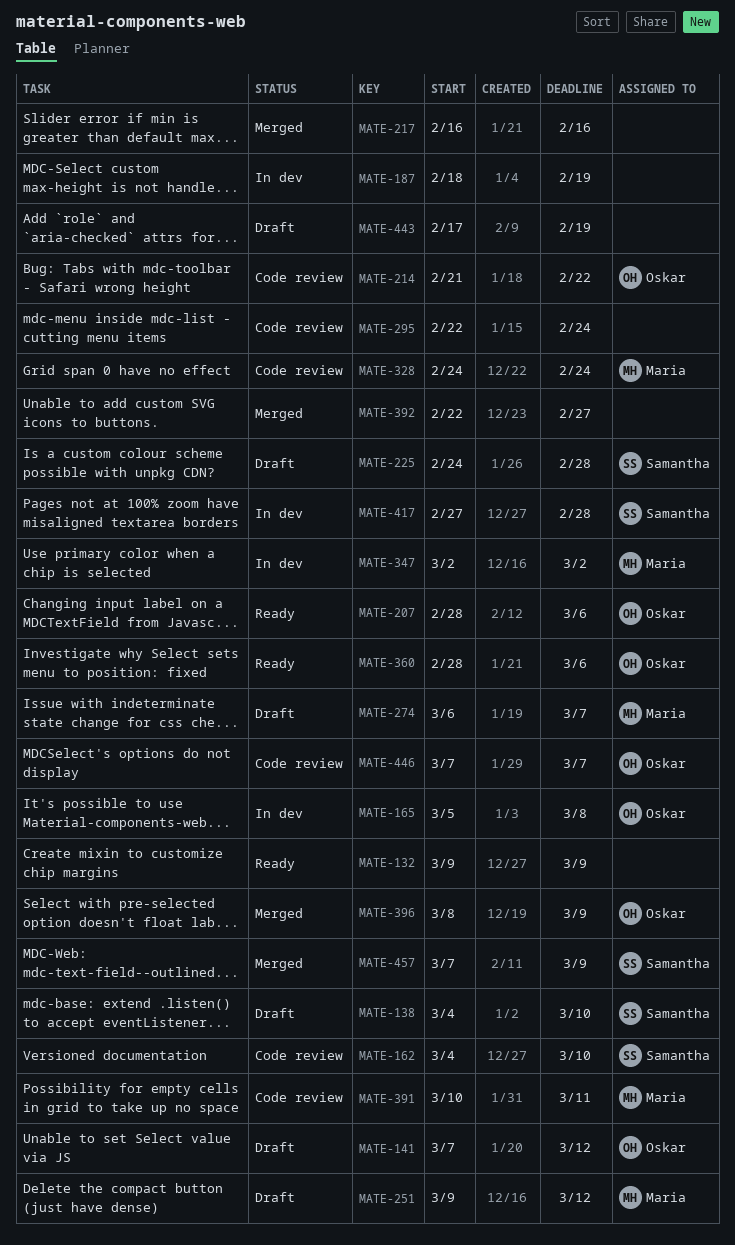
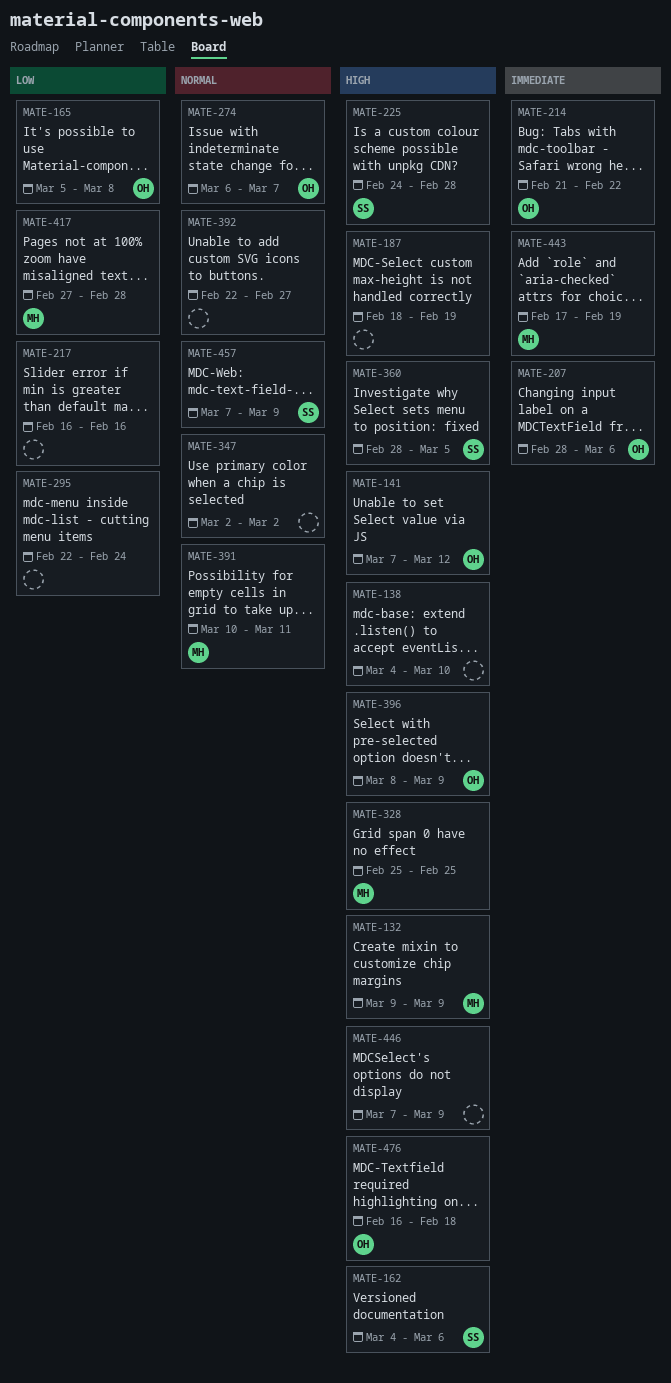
MATE-132, owner: none -> Maria
MATE-138, owner: Samantha -> none
MATE-162, due: Mar 10 -> Mar 6
MATE-251: present -> none
MATE-274, owner: Maria -> Oskar
MATE-328, start: Feb 24 -> Feb 25
MATE-328, due: Feb 24 -> Feb 25
MATE-347, owner: Maria -> none
MATE-360, owner: Oskar -> Samantha
MATE-360, due: Mar 6 -> Mar 5
MATE-417, owner: Samantha -> Maria
MATE-443, owner: none -> Maria
MATE-446, owner: Oskar -> none
MATE-446, due: Mar 7 -> Mar 9
MATE-476: none -> present

